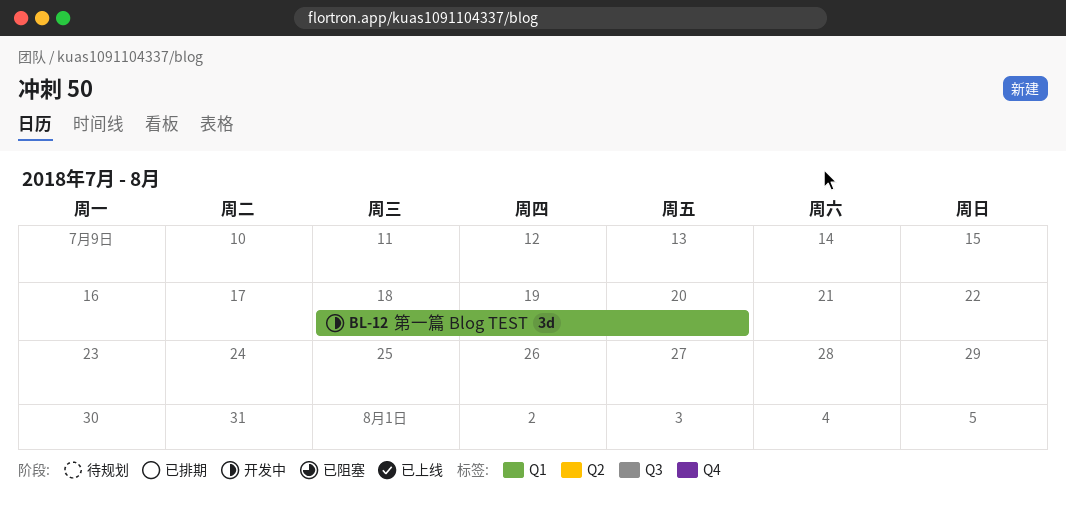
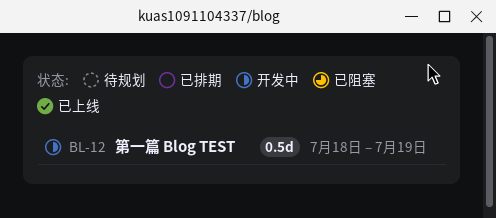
BL-12, estimate: 3d -> 0.5d
BL-12, due: Jul 20 -> Jul 19

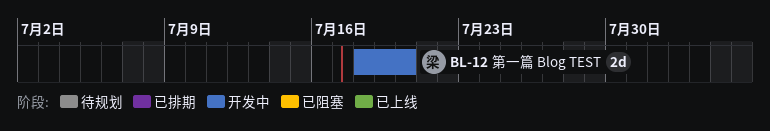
BL-12, estimate: 0.5d -> 2d
BL-12, due: Jul 19 -> Jul 20

